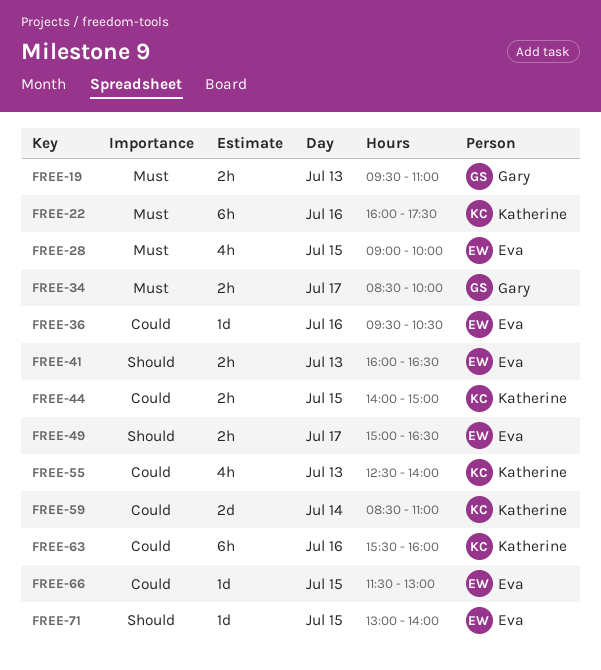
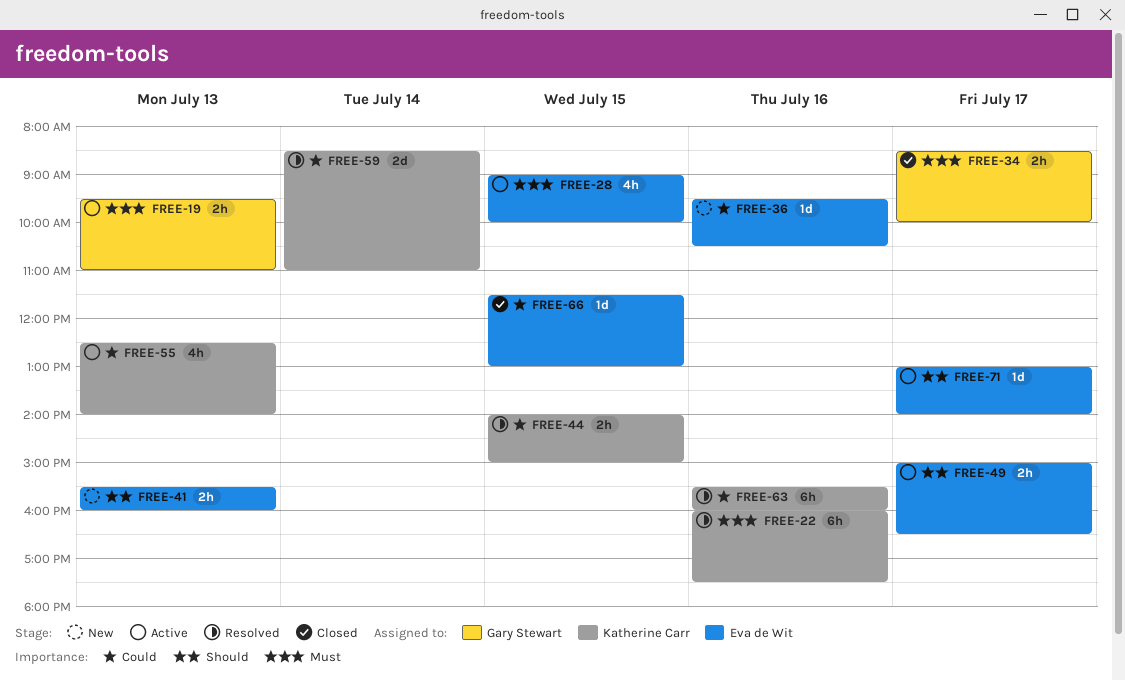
FREE-41, begins: 16:00 -> 15:30
FREE-41, ends: 16:30 -> 16:00
FREE-71, day: Jul 15 -> Jul 17

